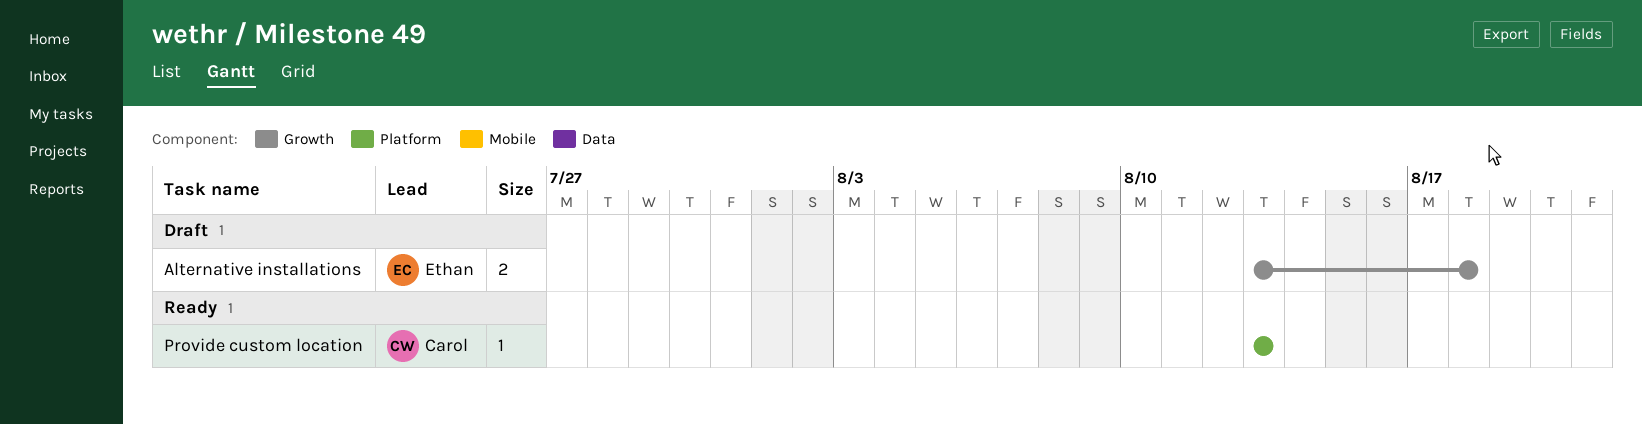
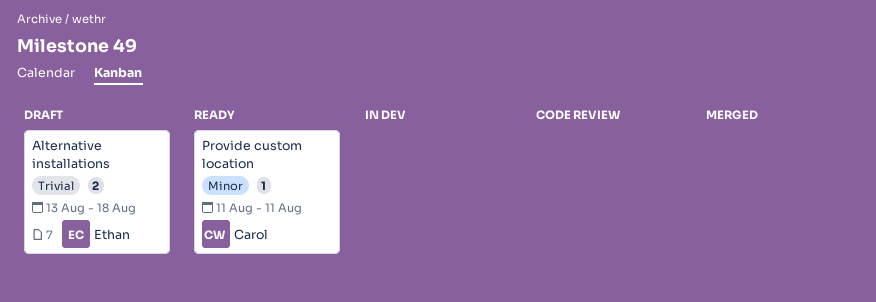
Provide custom location, start: Aug 13 -> Aug 11
Provide custom location, due: Aug 13 -> Aug 11

